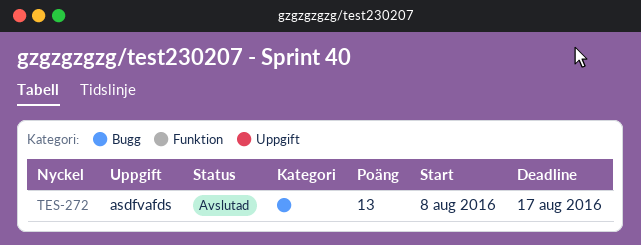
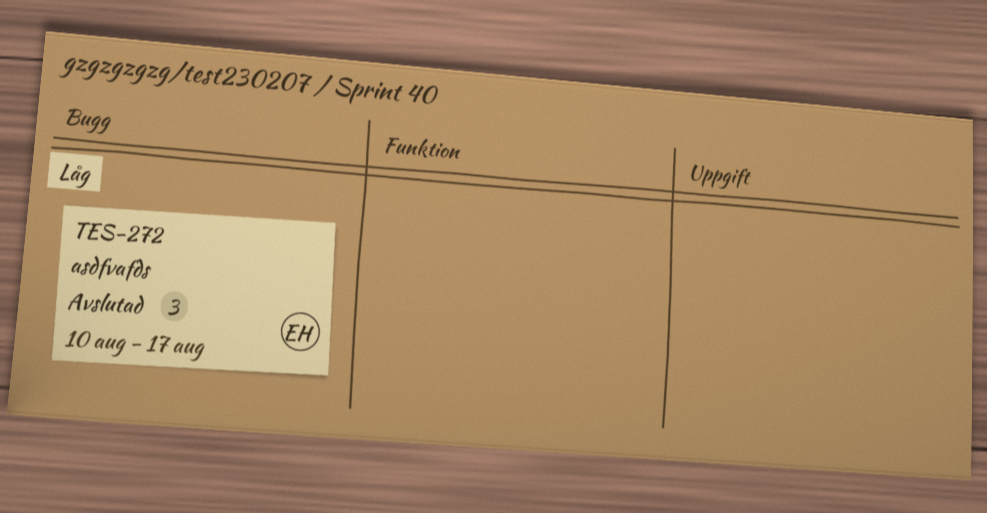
TES-272, estimate: 13 -> 3
TES-272, start: Aug 8 -> Aug 10

